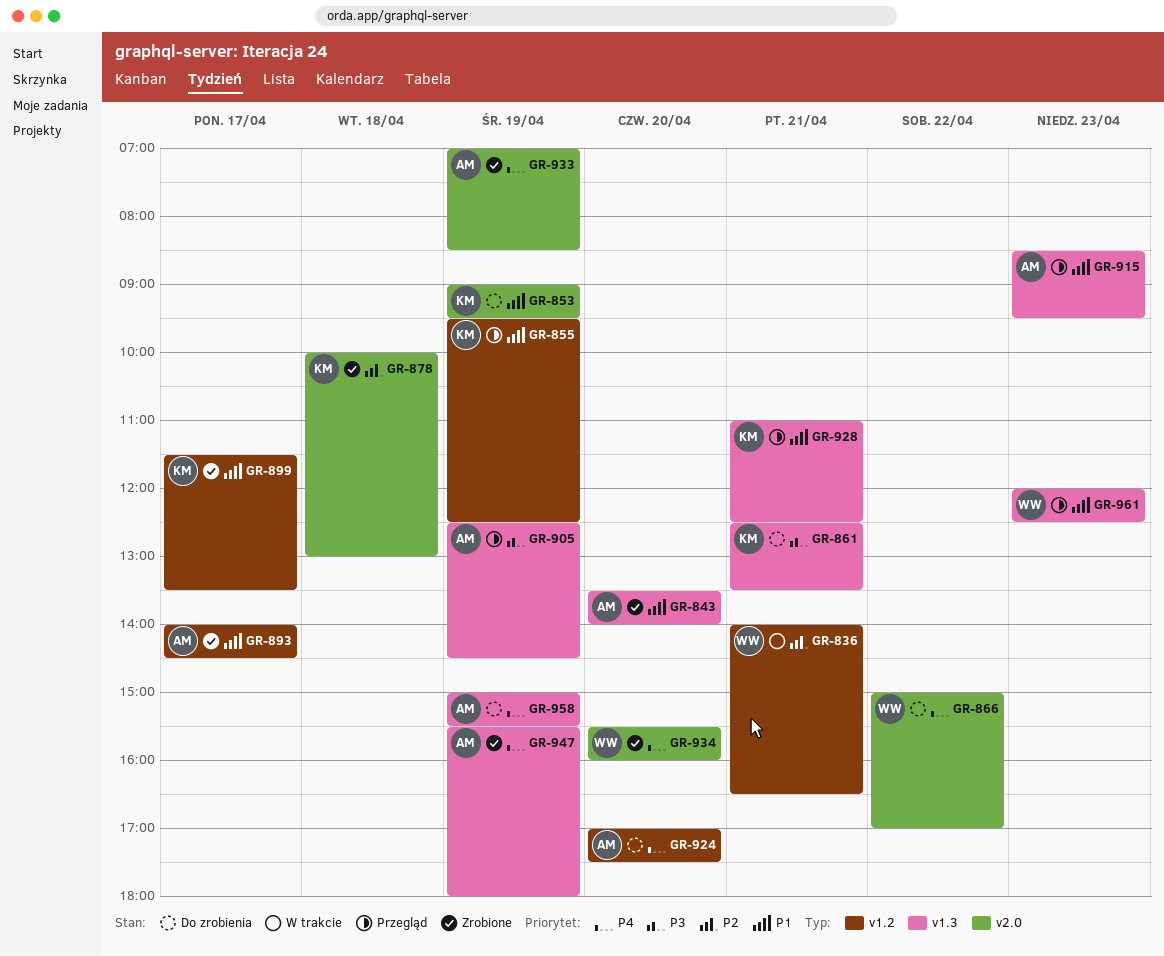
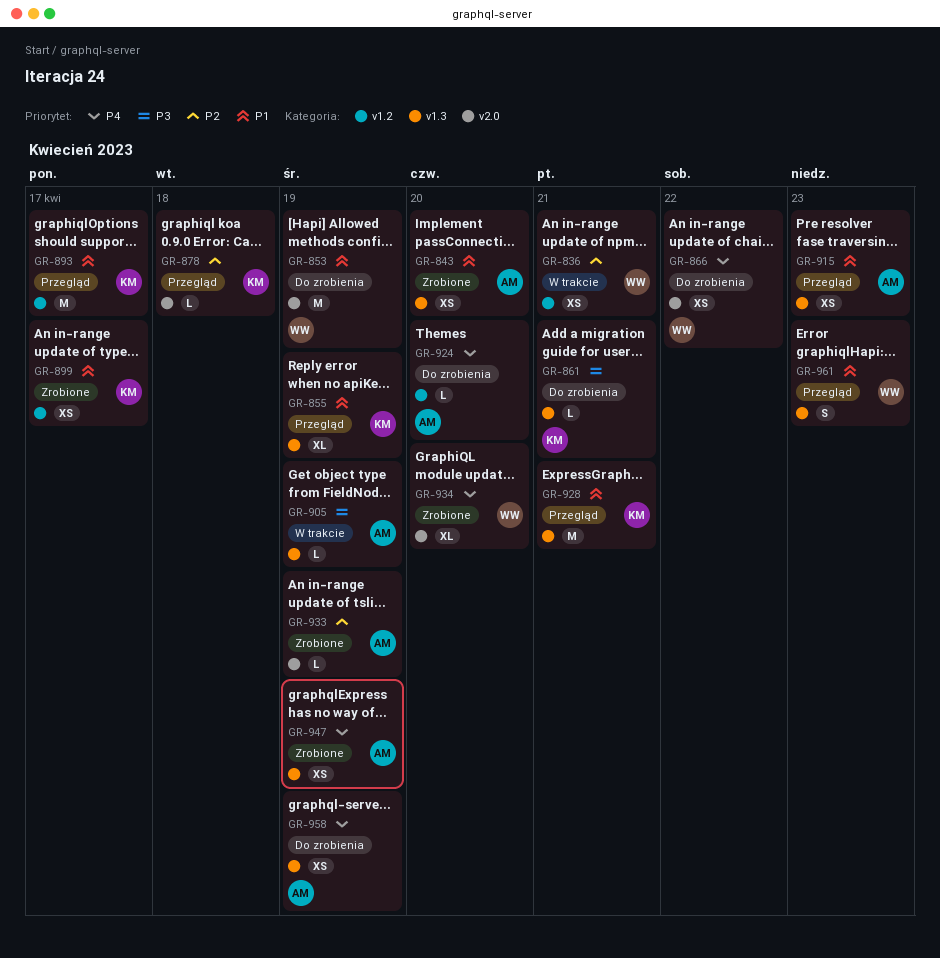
GR-853, owner: KM -> WW
GR-855, label: v1.2 -> v1.3
GR-878, status: Zrobione -> Przegląd
GR-893, status: Zrobione -> Przegląd
GR-893, owner: AM -> KM
GR-905, status: Przegląd -> W trakcie
GR-933, priority: P4 -> P2

